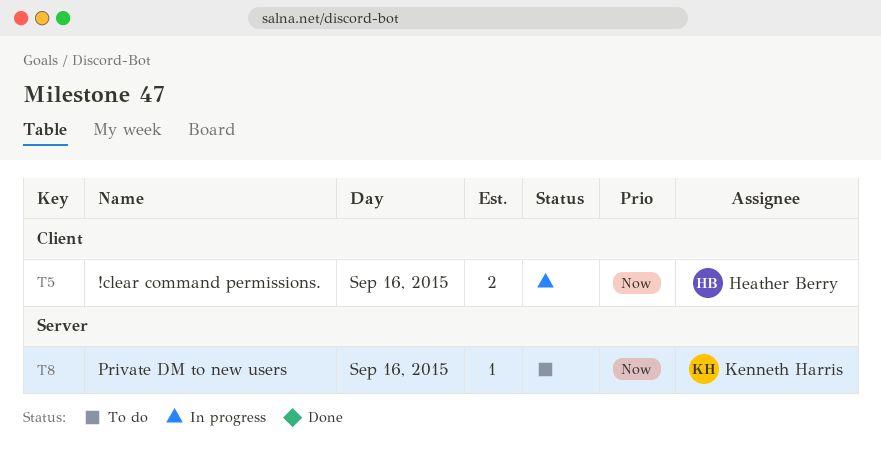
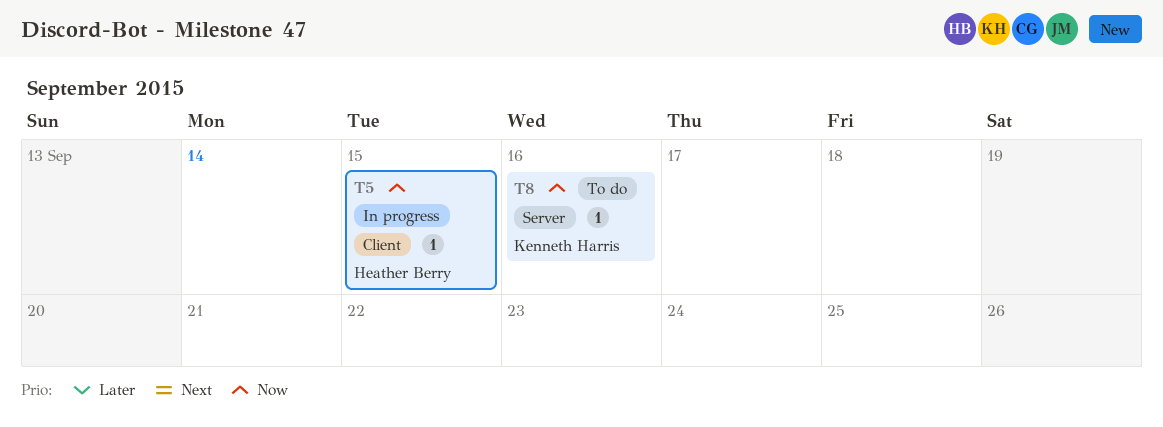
T5, estimate: 2 -> 1
T5, day: Sep 16 -> Sep 15

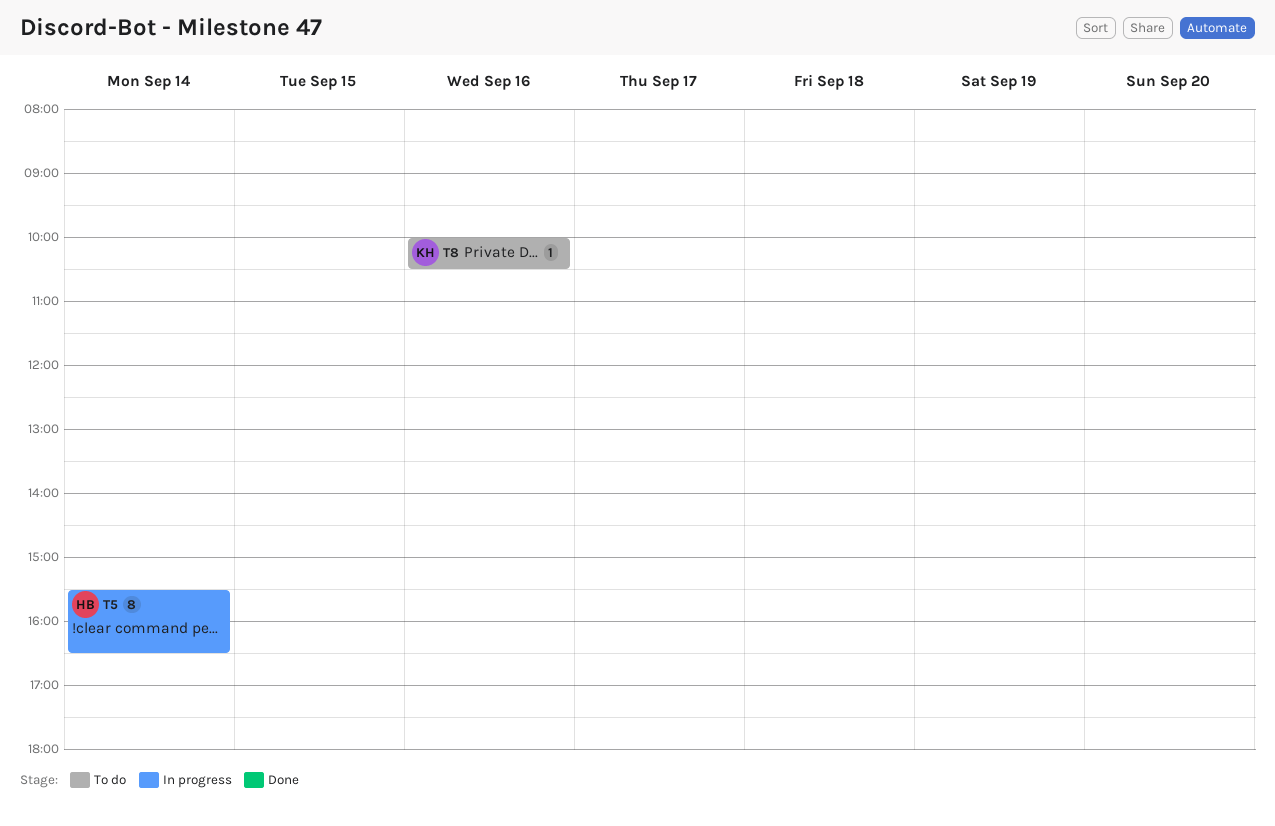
T5, estimate: 1 -> 8
T5, day: Sep 15 -> Sep 14

